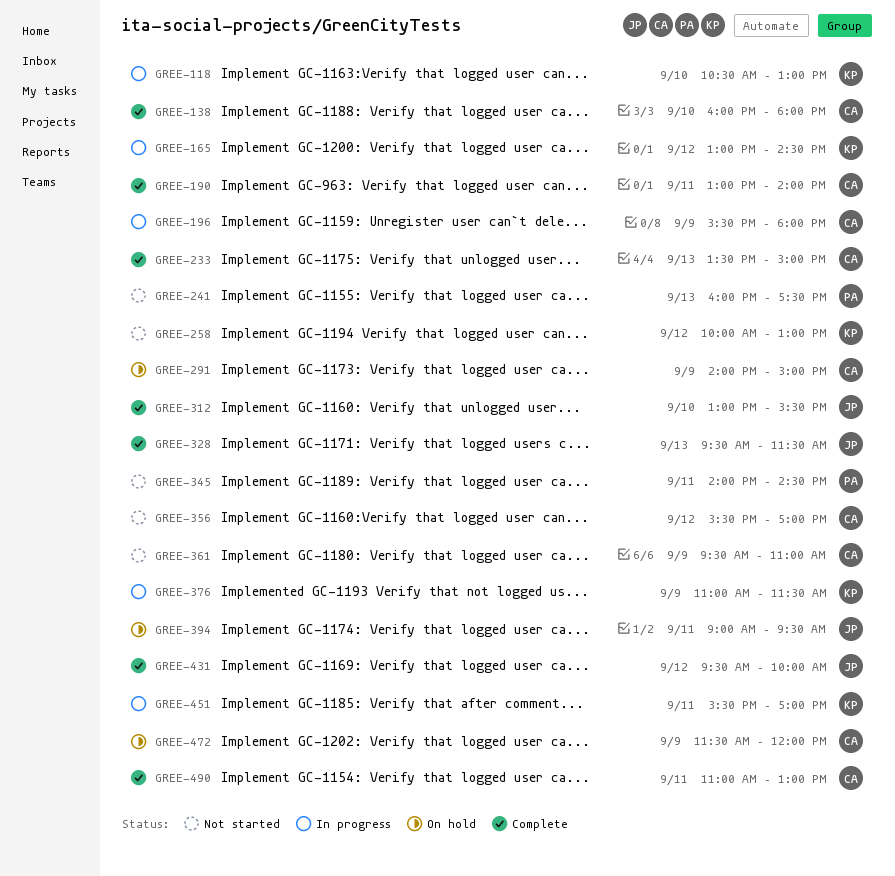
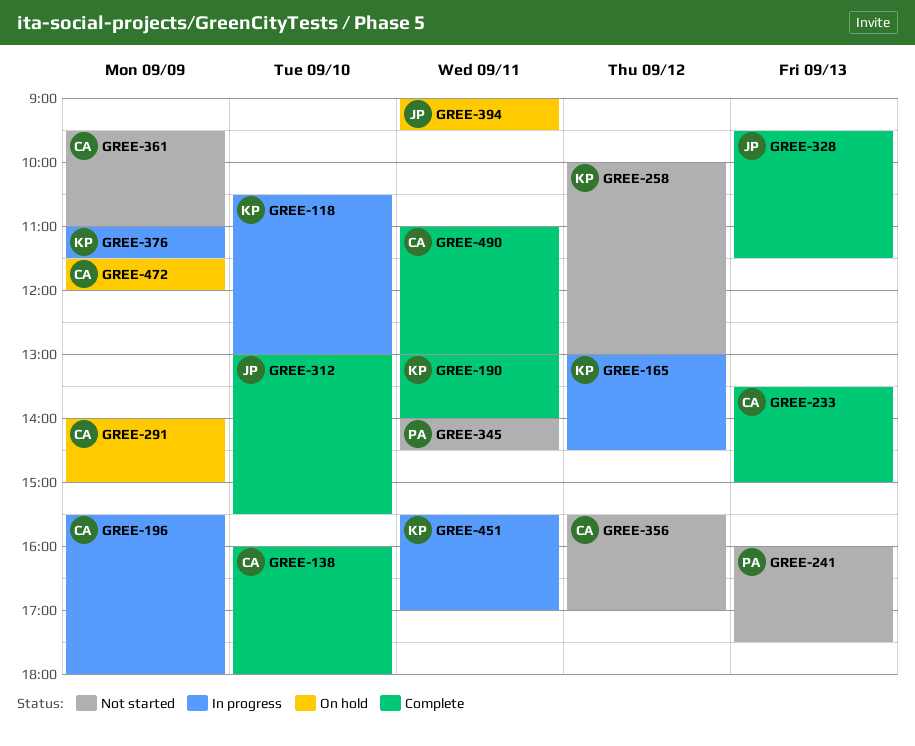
GREE-190, owner: CA -> KP
GREE-431: present -> none

